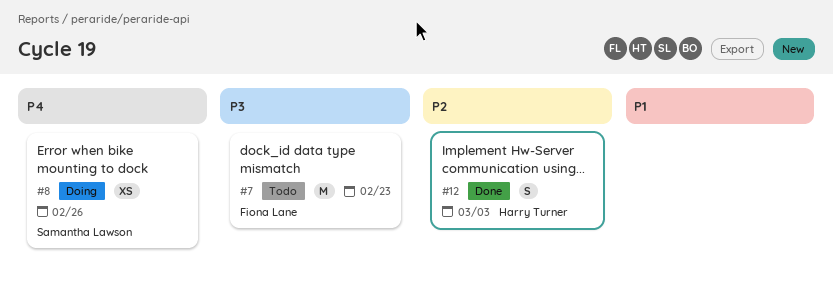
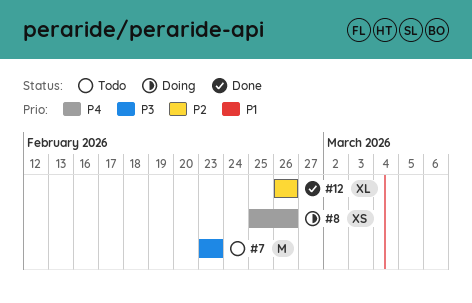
#12, estimate: S -> XL
#12, due: Mar 3 -> Feb 26

